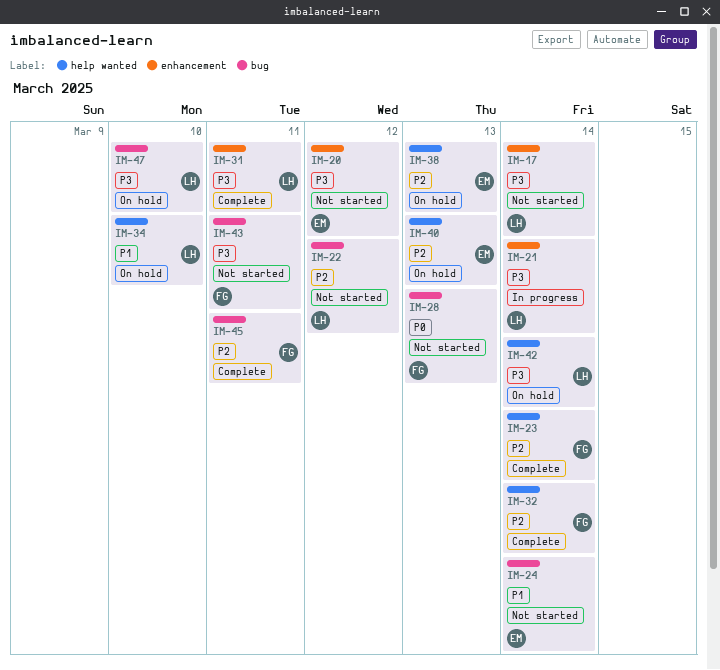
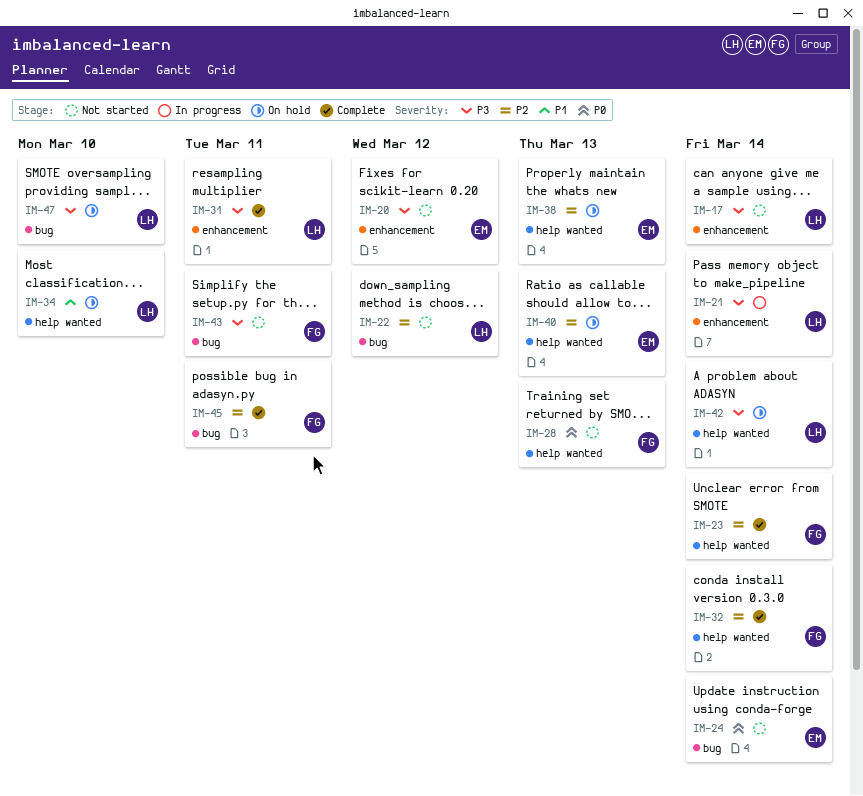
IM-24, priority: P1 -> P0
IM-28, label: bug -> help wanted

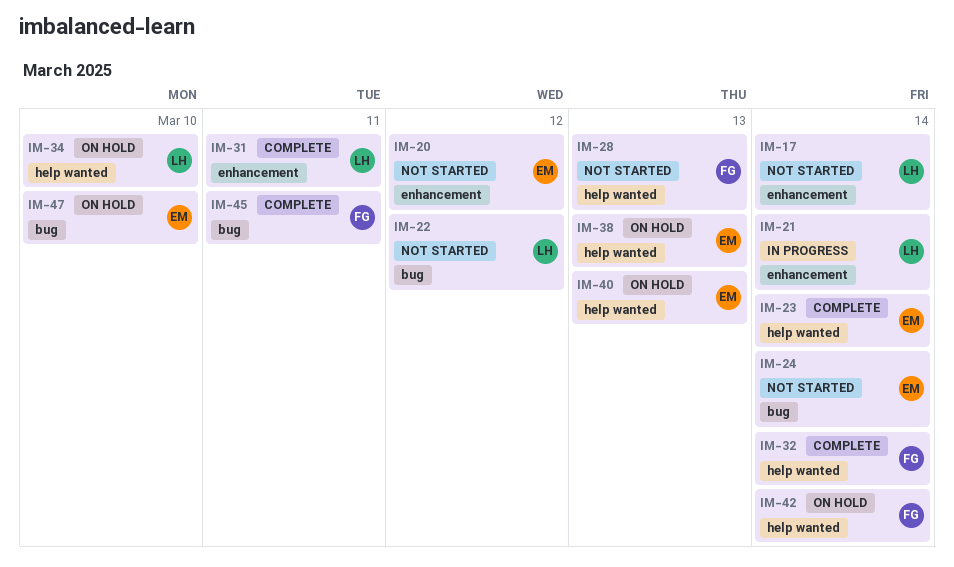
IM-23, owner: FG -> EM
IM-42, owner: LH -> FG
IM-43: present -> none
IM-47, owner: LH -> EM

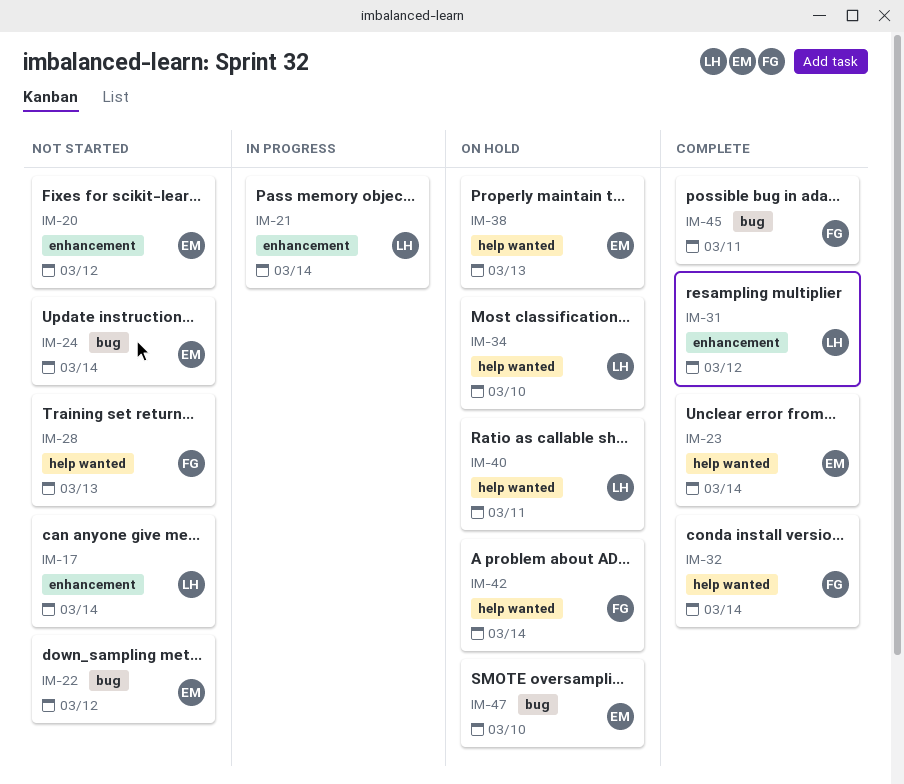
IM-22, owner: LH -> EM
IM-31, due: Mar 11 -> Mar 12
IM-40, owner: EM -> LH
IM-40, due: Mar 13 -> Mar 11

